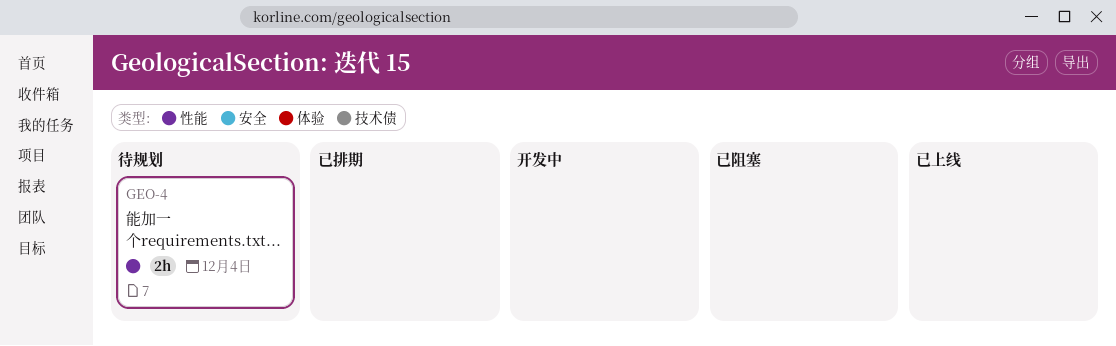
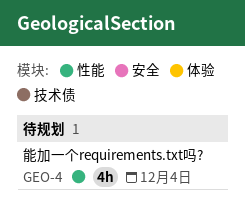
GEO-4, estimate: 2h -> 4h

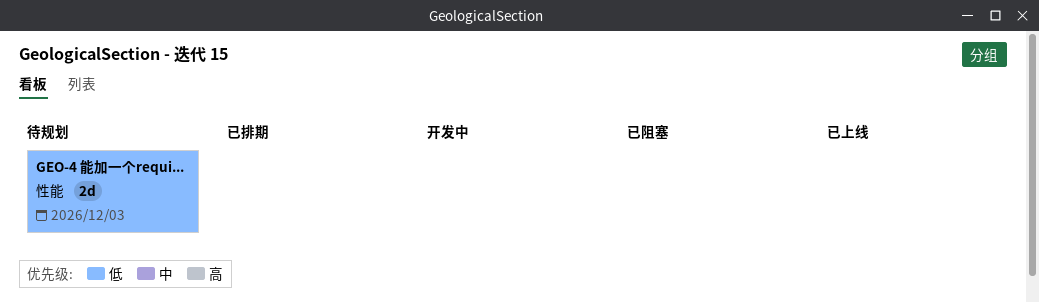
GEO-4, estimate: 4h -> 2d
GEO-4, due: Dec 4 -> Dec 3

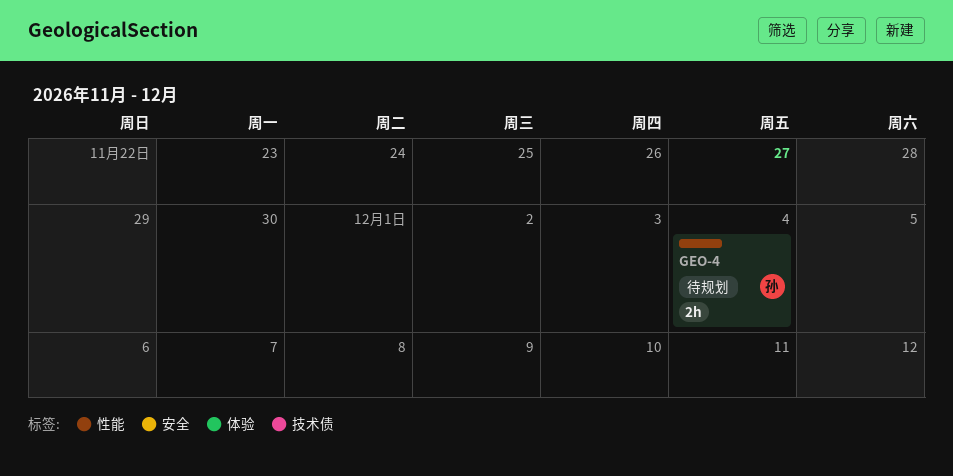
GEO-4, estimate: 2d -> 2h
GEO-4, due: Dec 3 -> Dec 4

